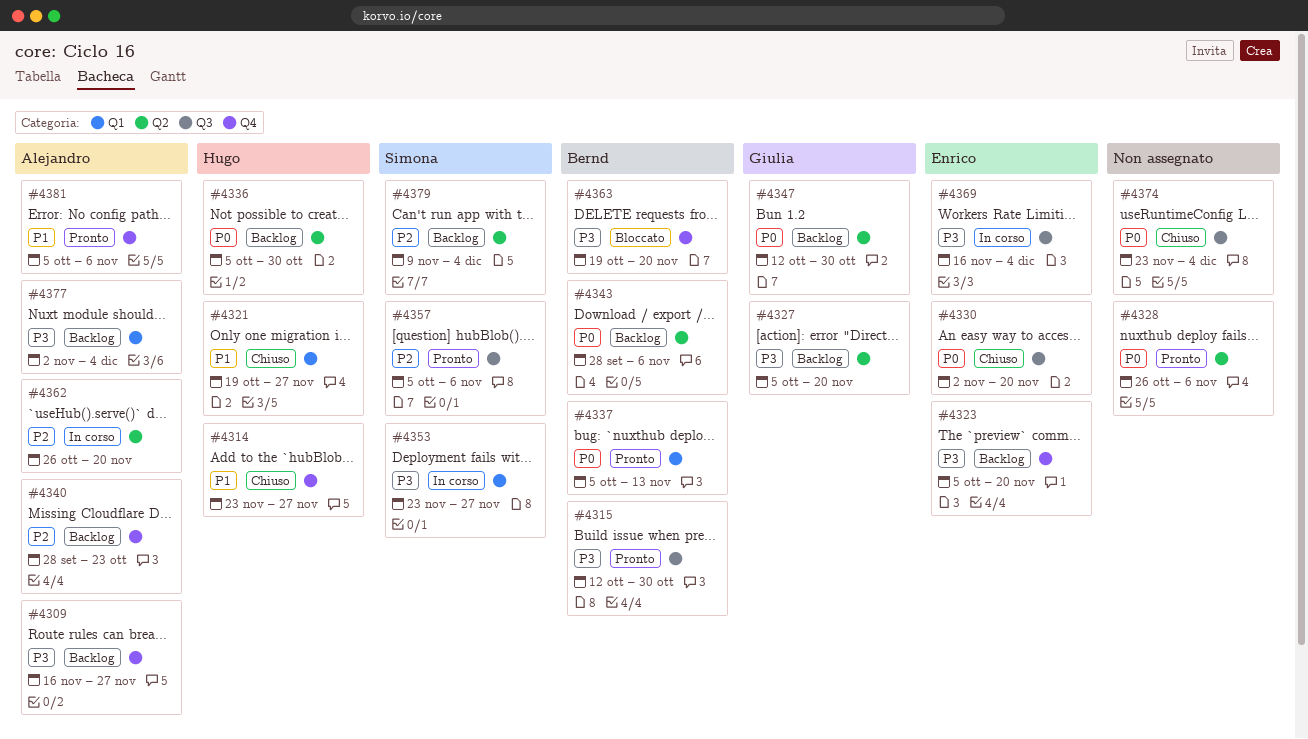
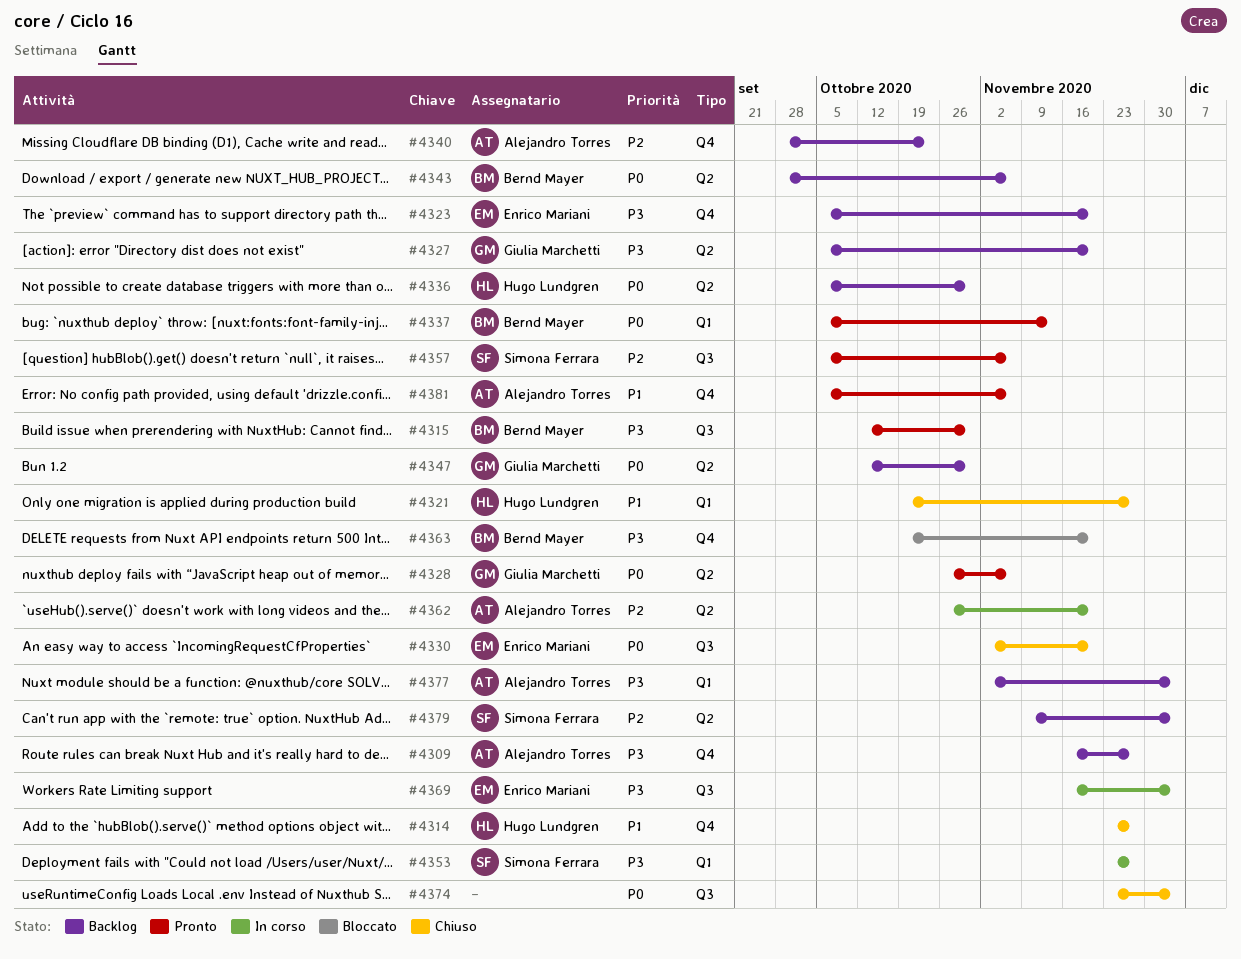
#4328, owner: none -> Giulia Marchetti

